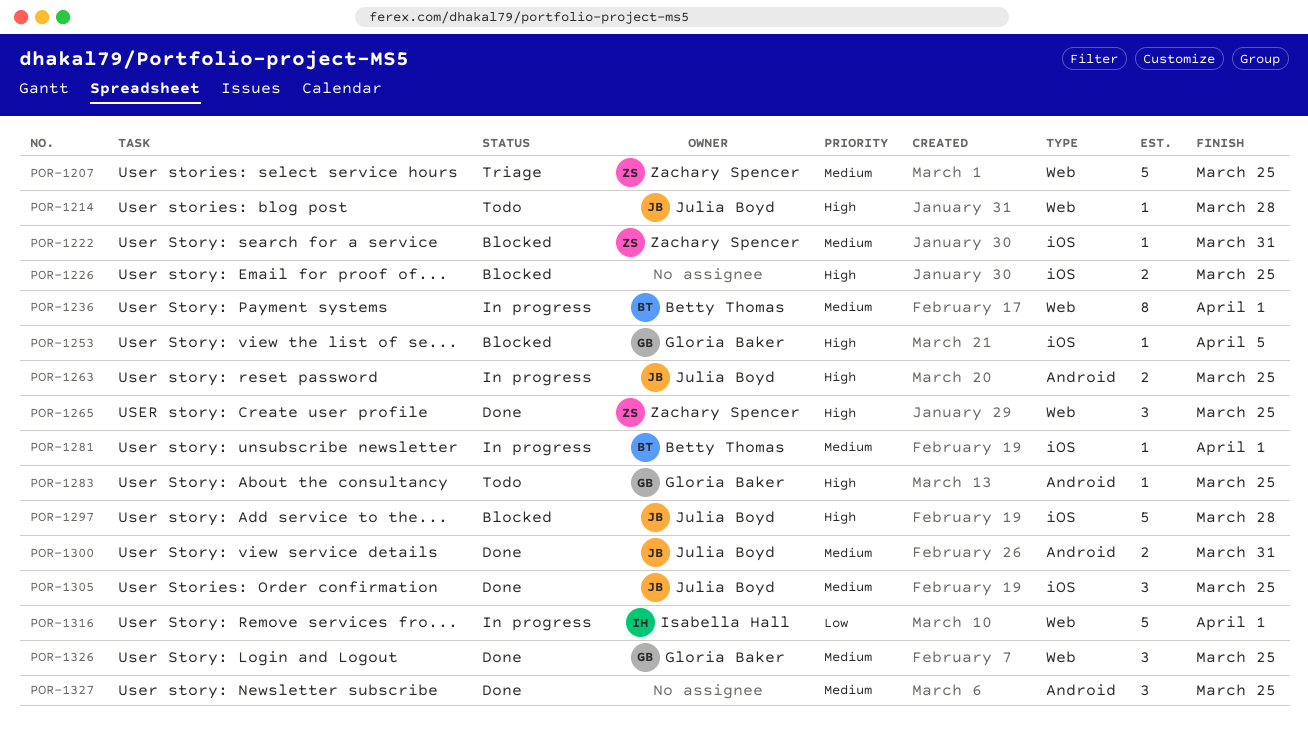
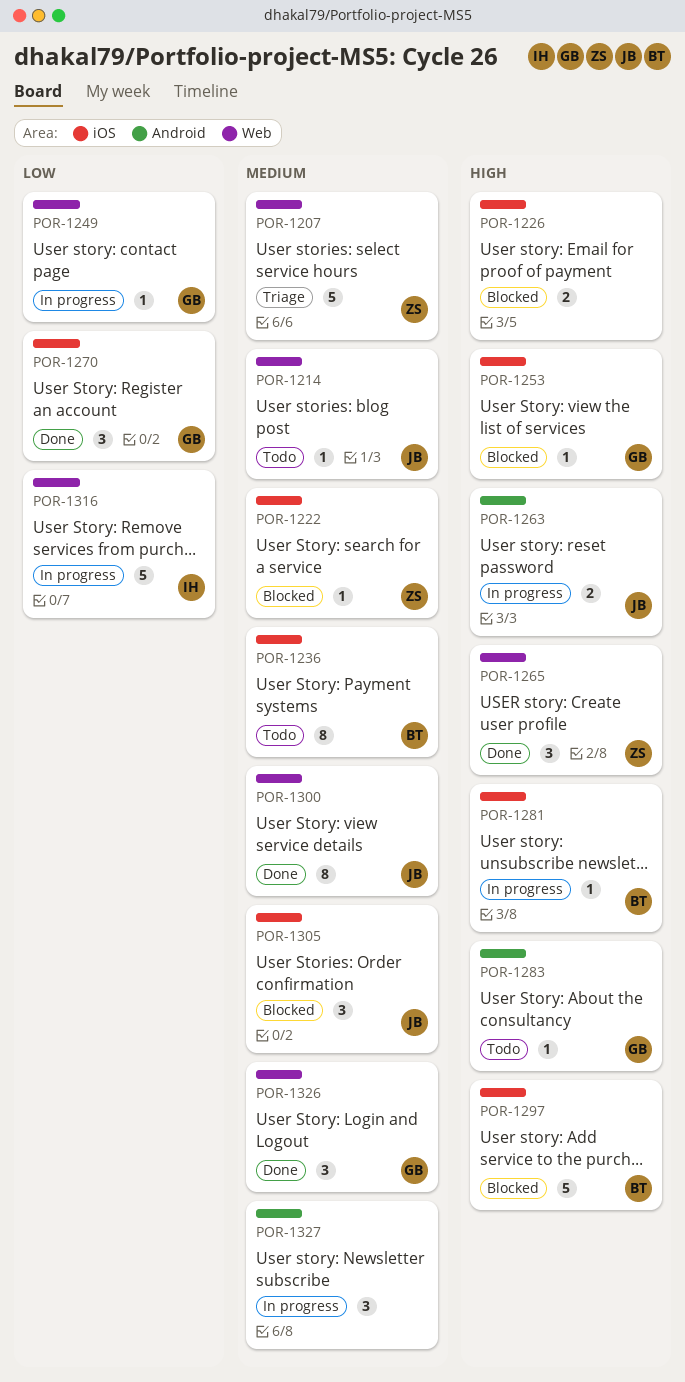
POR-1214, priority: High -> Medium
POR-1236, status: In progress -> Todo
POR-1236, label: Web -> iOS
POR-1249: none -> present
POR-1270: none -> present
POR-1281, priority: Medium -> High
POR-1297, owner: Julia Boyd -> Betty Thomas
POR-1300, label: Android -> Web
POR-1300, estimate: 2 -> 8
POR-1305, status: Done -> Blocked
POR-1327, status: Done -> In progress

